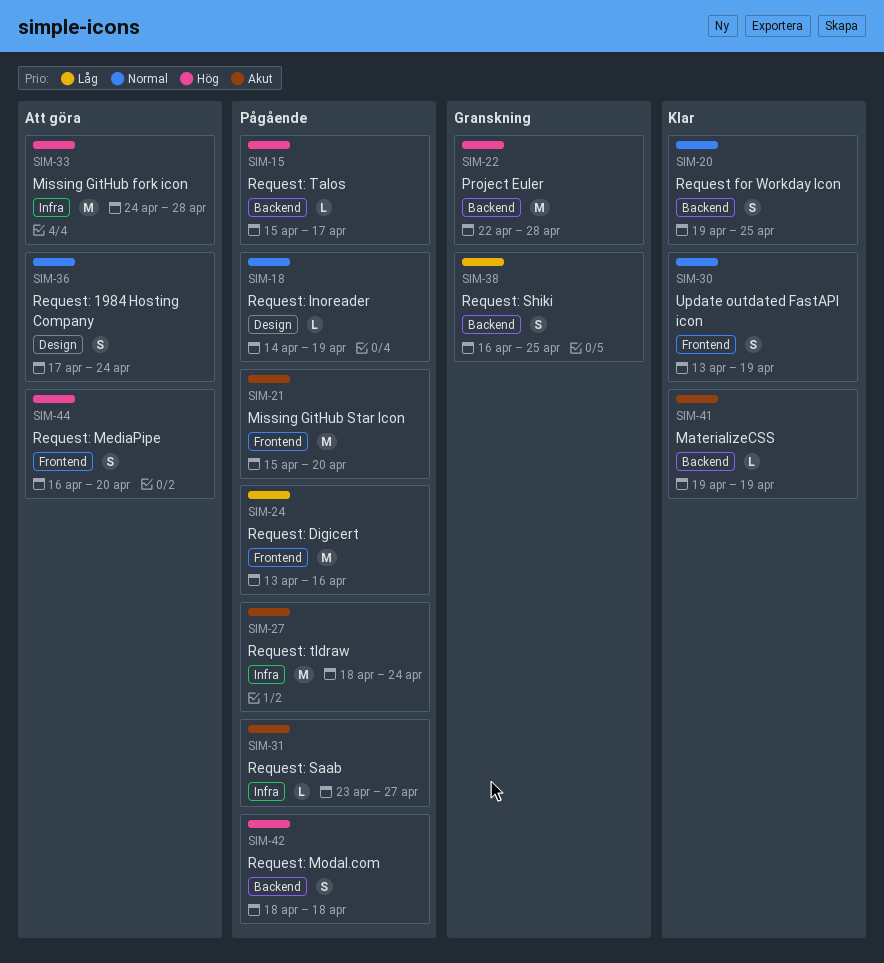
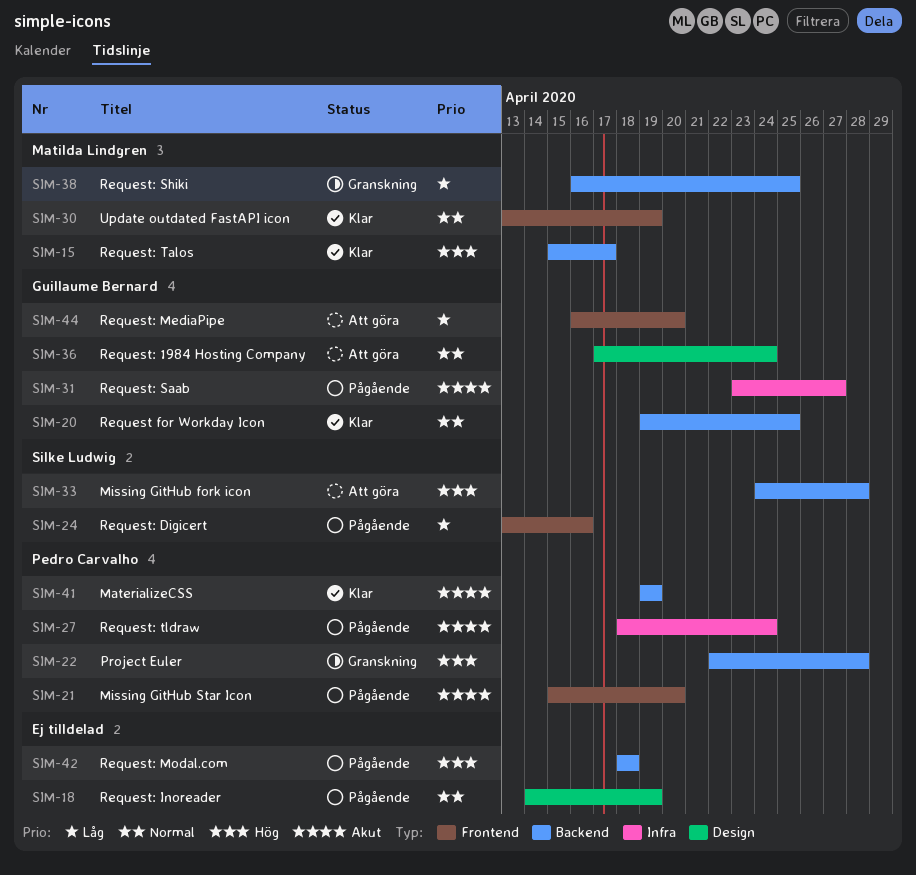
SIM-15, status: Pågående -> Klar
SIM-33, label: Infra -> Backend
SIM-44, priority: Hög -> Låg

